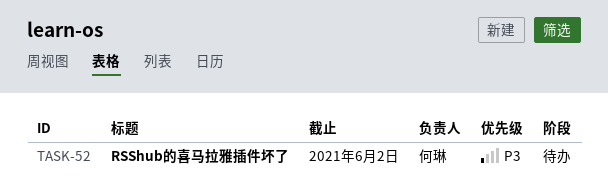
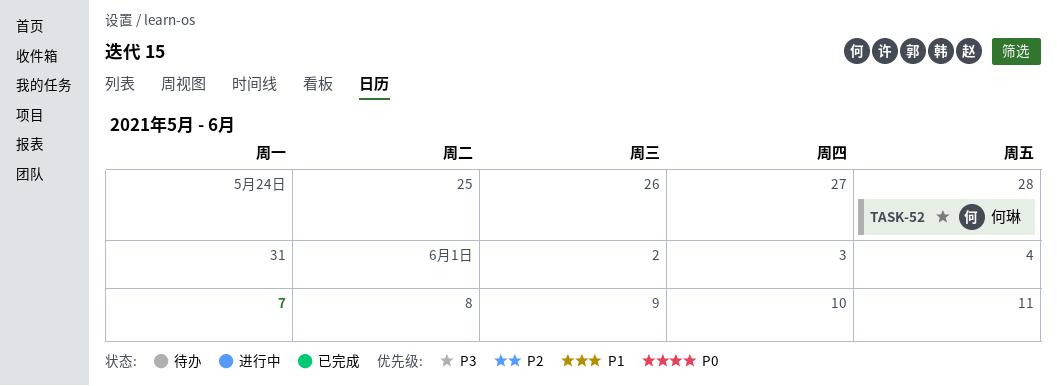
TASK-52, due: Jun 2 -> May 28

